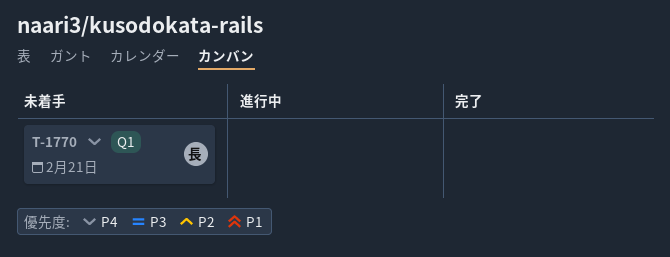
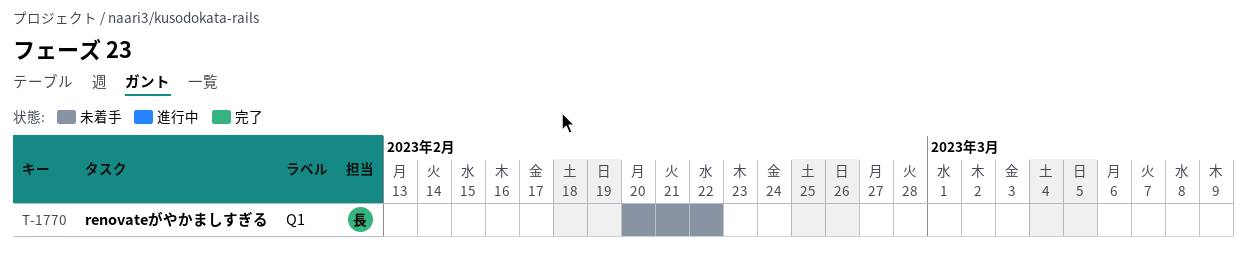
T-1770, due: Feb 21 -> Feb 22

